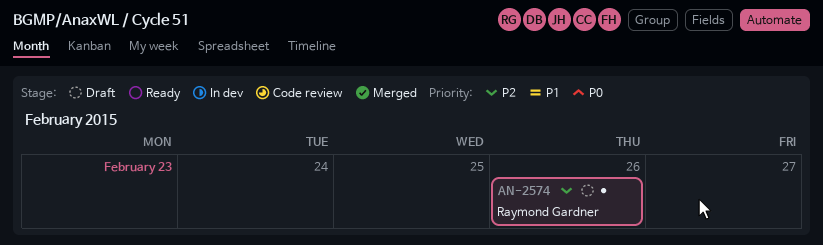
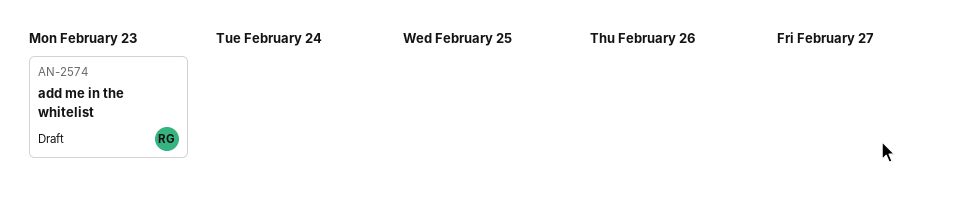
AN-2574, due: Feb 26 -> Feb 23

